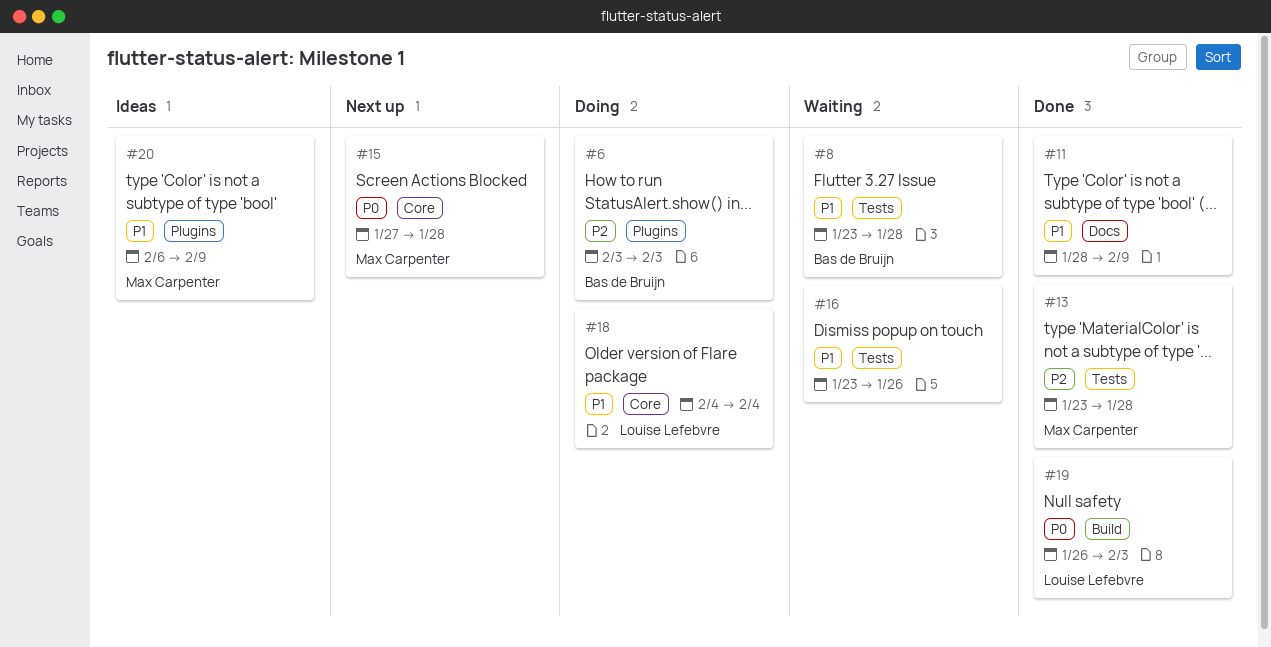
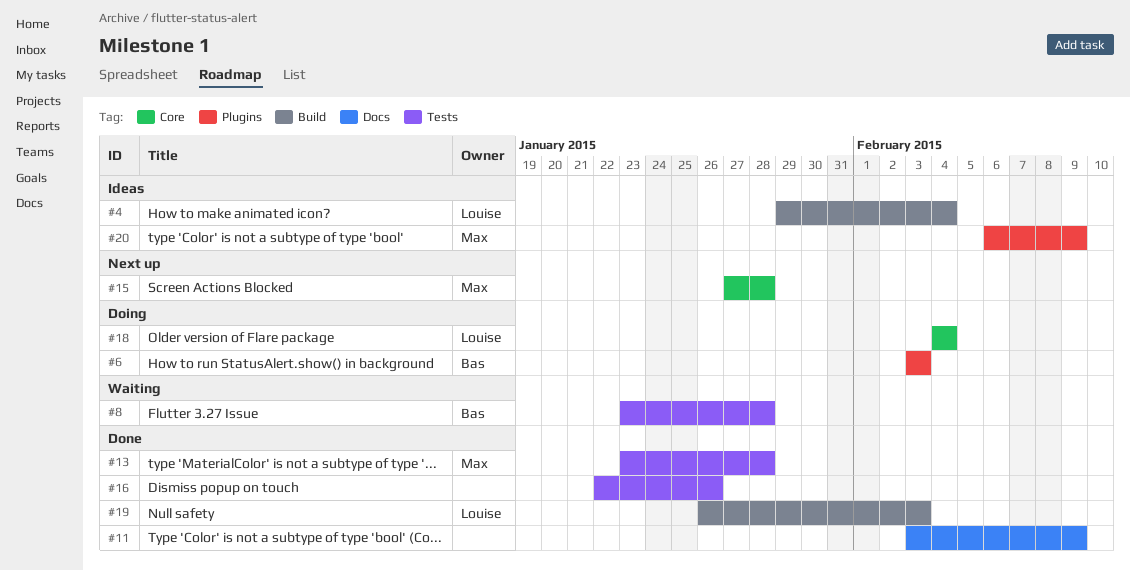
#4: none -> present
#11, start: Jan 28 -> Feb 3
#16, status: Waiting -> Done
#16, start: Jan 23 -> Jan 22

